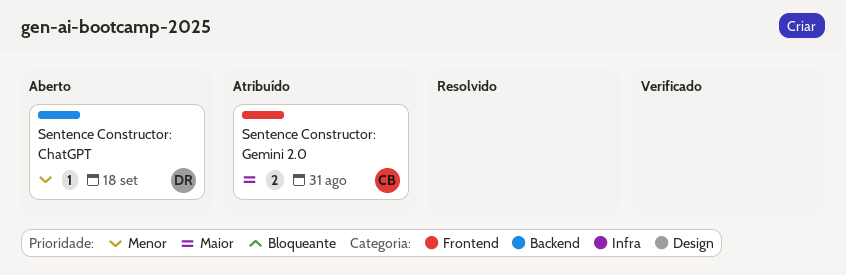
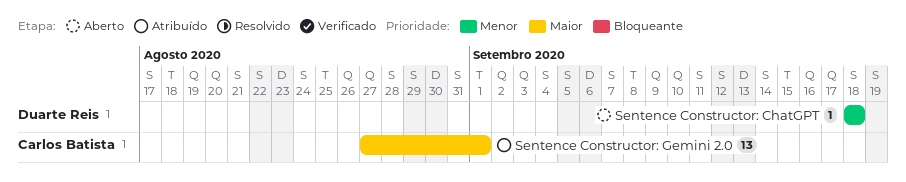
Sentence Constructor: Gemini 2.0, estimate: 2 -> 13
Sentence Constructor: Gemini 2.0, due: Aug 31 -> Sep 1

